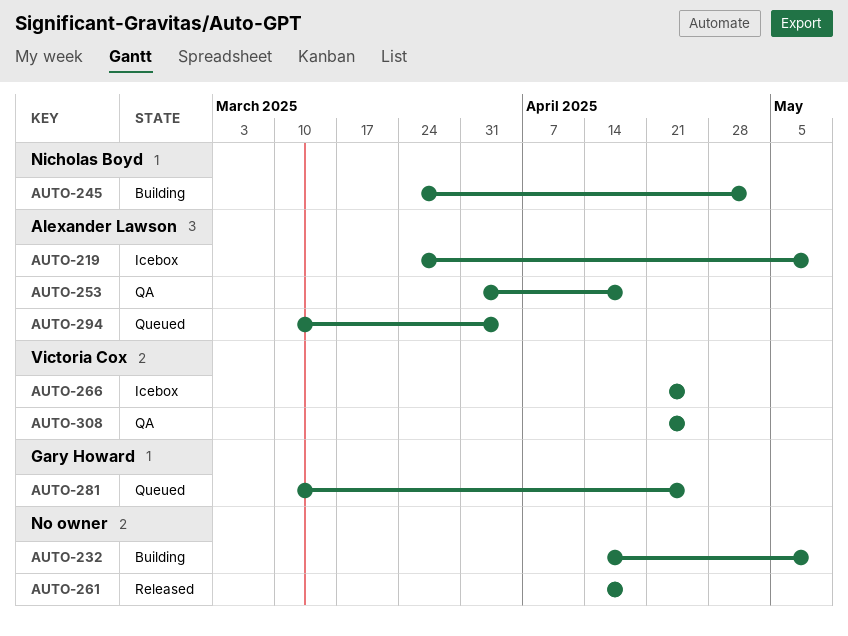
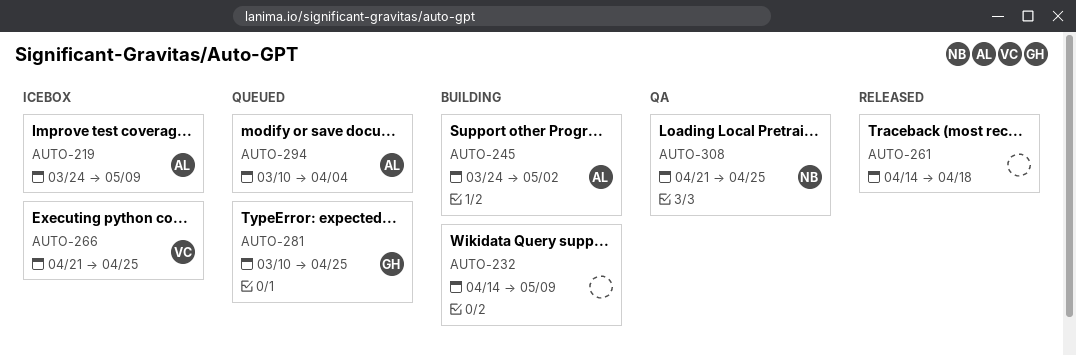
AUTO-245, owner: Nicholas Boyd -> Alexander Lawson
AUTO-253: present -> none
AUTO-308, owner: Victoria Cox -> Nicholas Boyd

